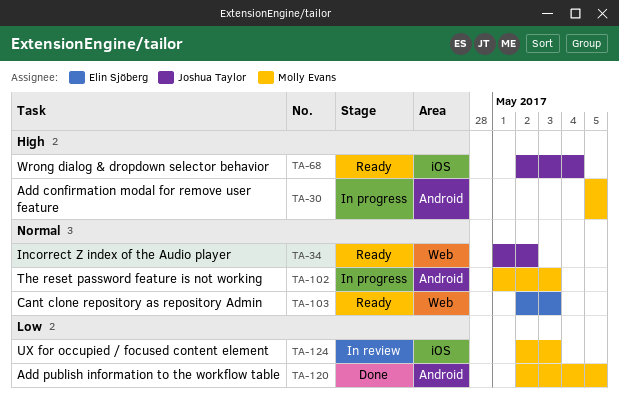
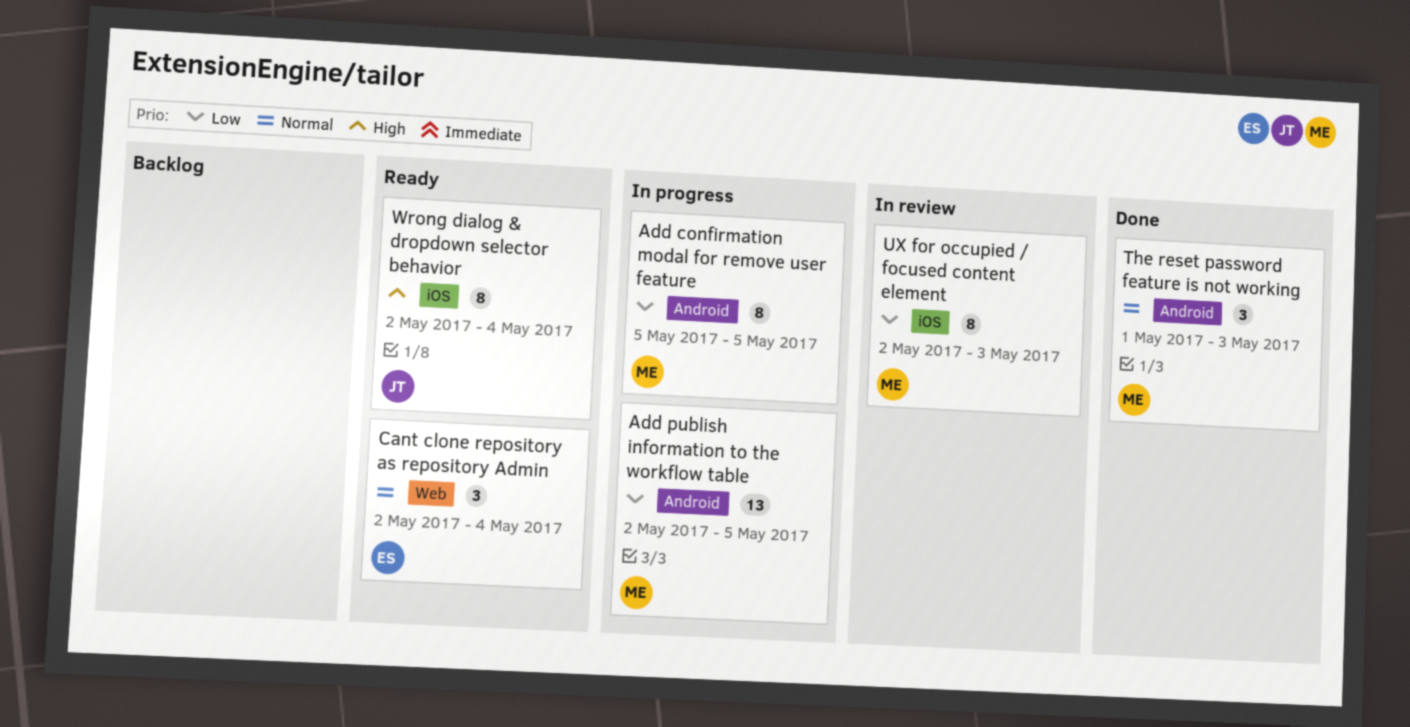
Add confirmation modal for remove user feature, priority: High -> Low
Add publish information to the workflow table, status: Done -> In progress
Cant clone repository as repository Admin, due: May 3 -> May 4
Incorrect Z index of the Audio player: present -> none
The reset password feature is not working, status: In progress -> Done

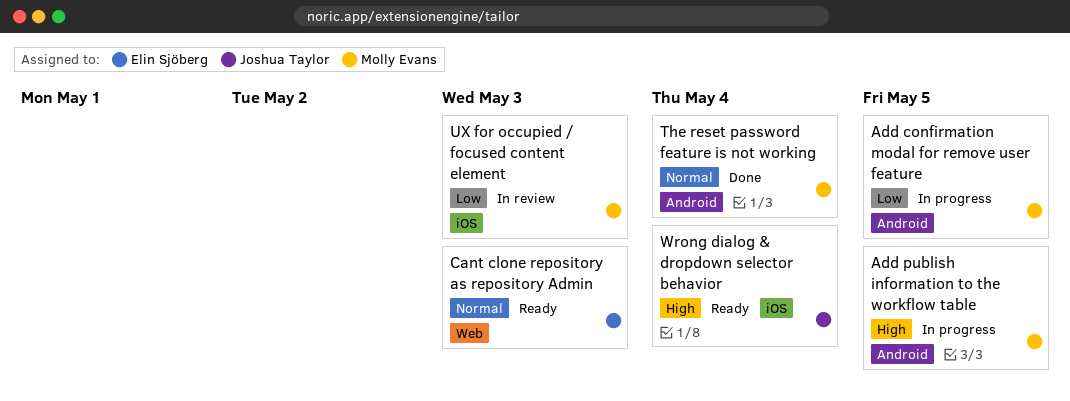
Add publish information to the workflow table, priority: Low -> High
Cant clone repository as repository Admin, due: May 4 -> May 3
The reset password feature is not working, due: May 3 -> May 4

